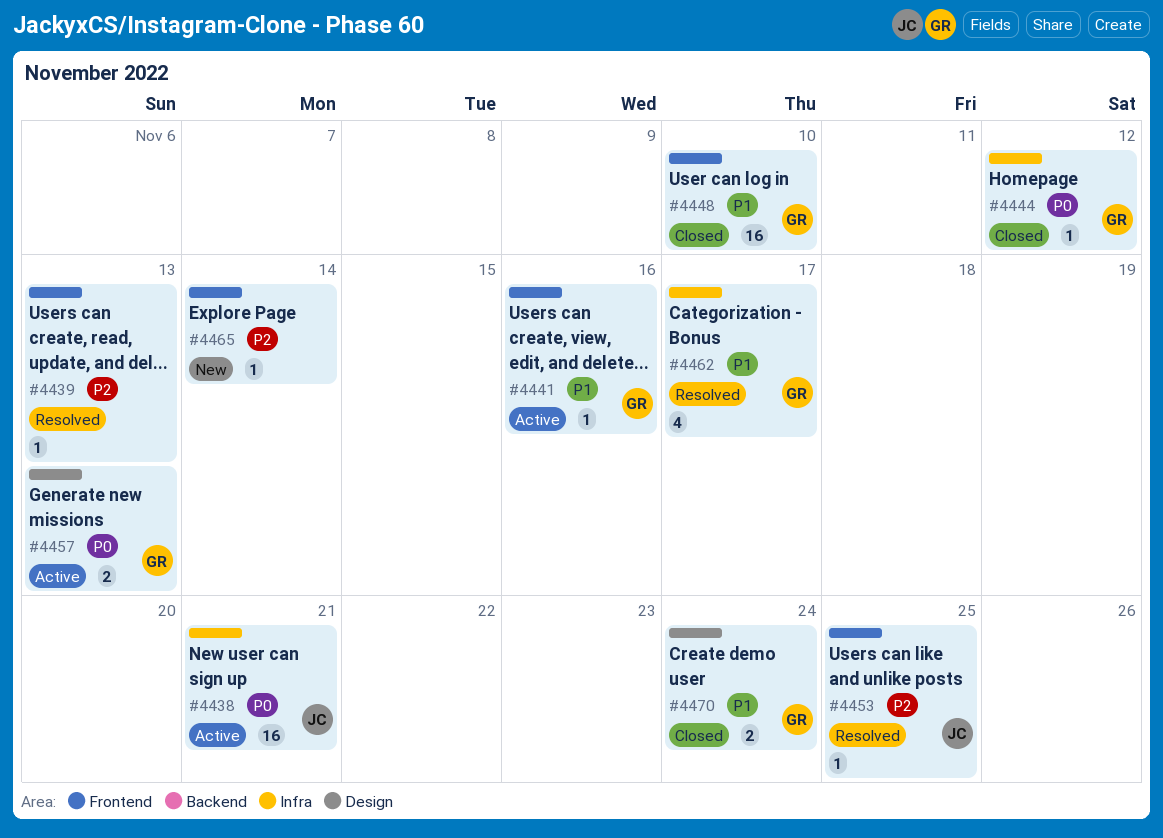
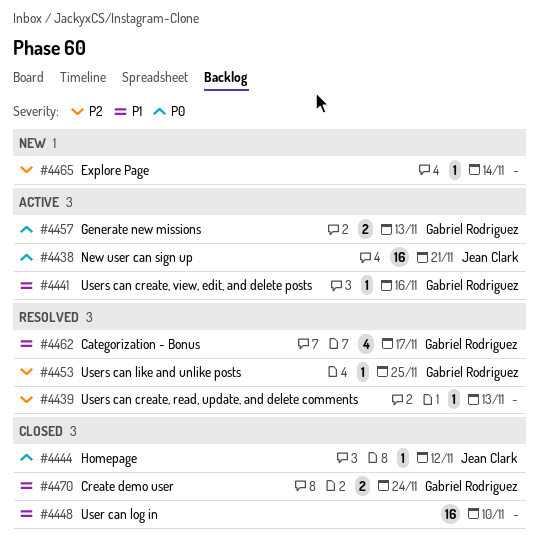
#4444, owner: Gabriel Rodriguez -> Jean Clark
#4448, owner: Gabriel Rodriguez -> none
#4453, owner: Jean Clark -> Gabriel Rodriguez

